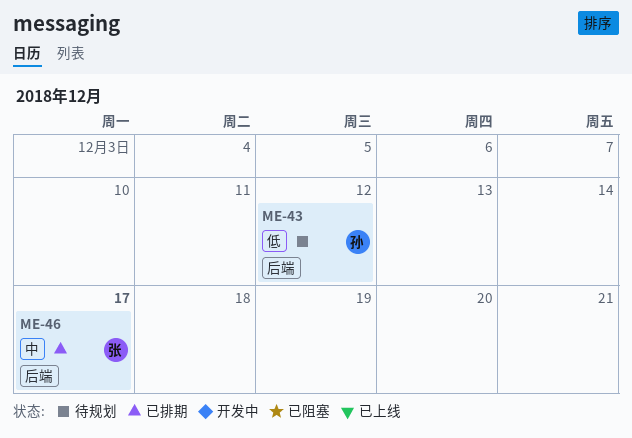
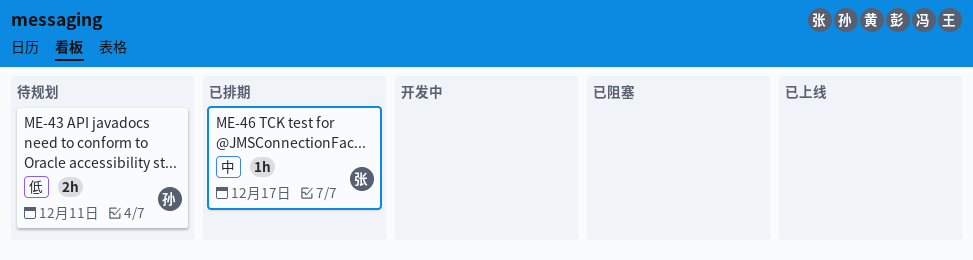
ME-43, due: Dec 12 -> Dec 11

